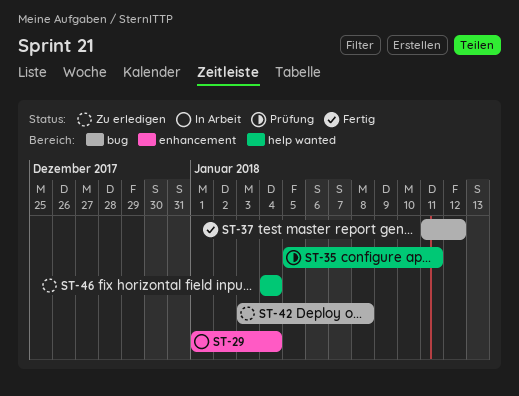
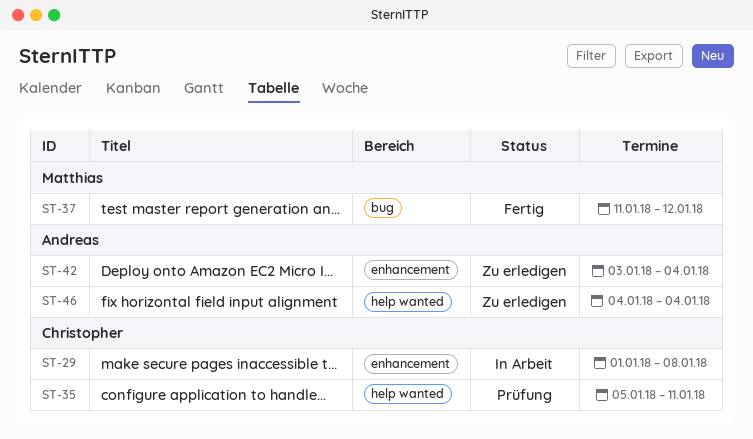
ST-29, due: Jan 4 -> Jan 8
ST-42, label: bug -> enhancement
ST-42, due: Jan 8 -> Jan 4

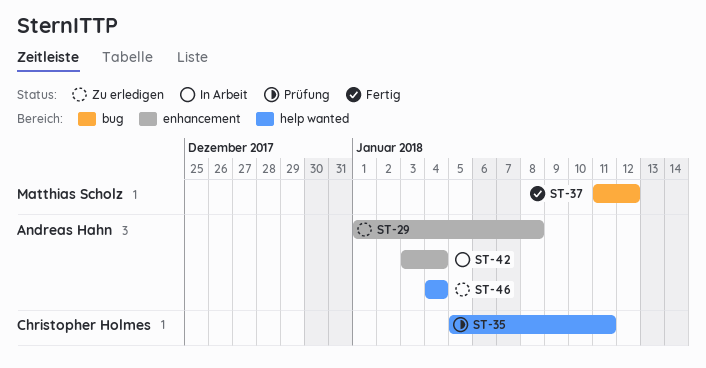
ST-29, status: In Arbeit -> Zu erledigen
ST-29, owner: Christopher Holmes -> Andreas Hahn
ST-42, status: Zu erledigen -> In Arbeit

